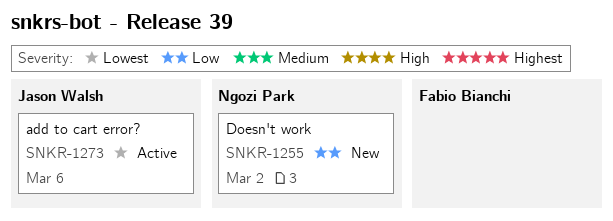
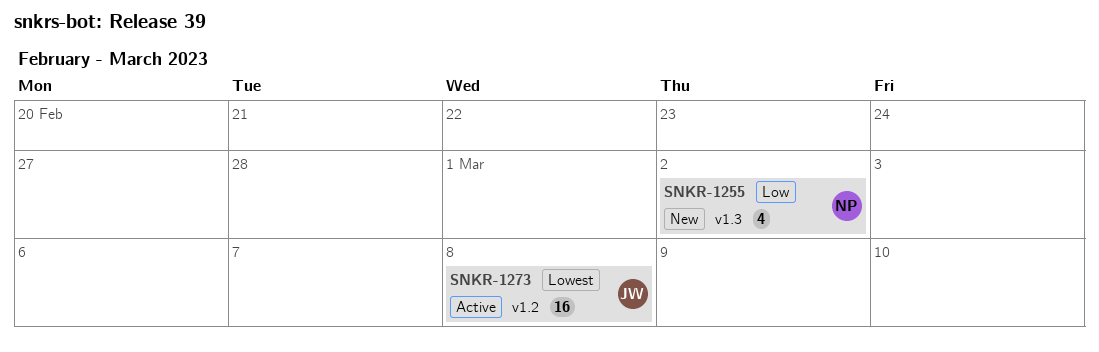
SNKR-1273, due: Mar 6 -> Mar 8

